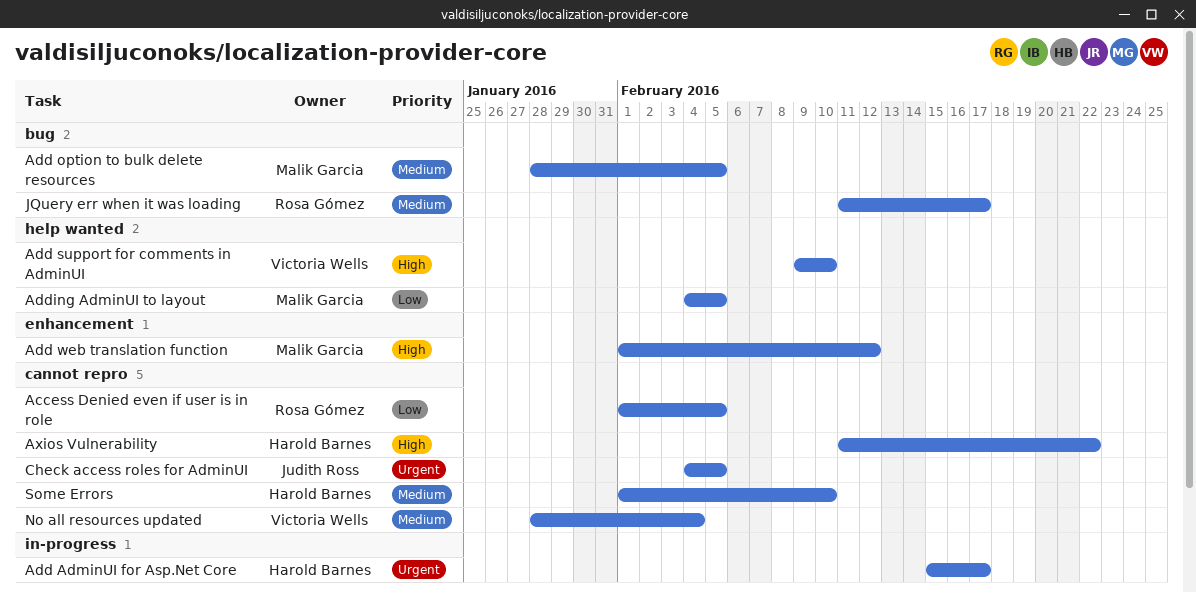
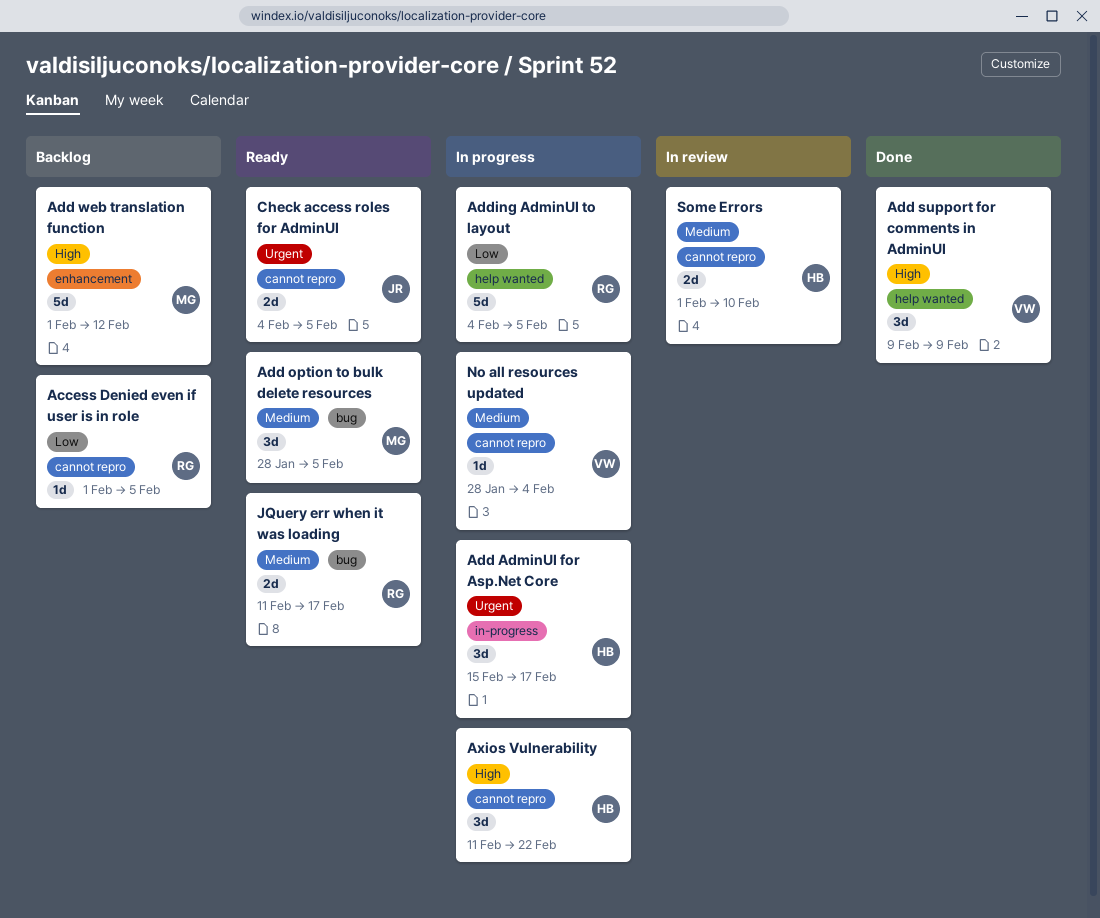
Add support for comments in AdminUI, due: Feb 10 -> Feb 9
Adding AdminUI to layout, owner: Malik Garcia -> Rosa Gómez

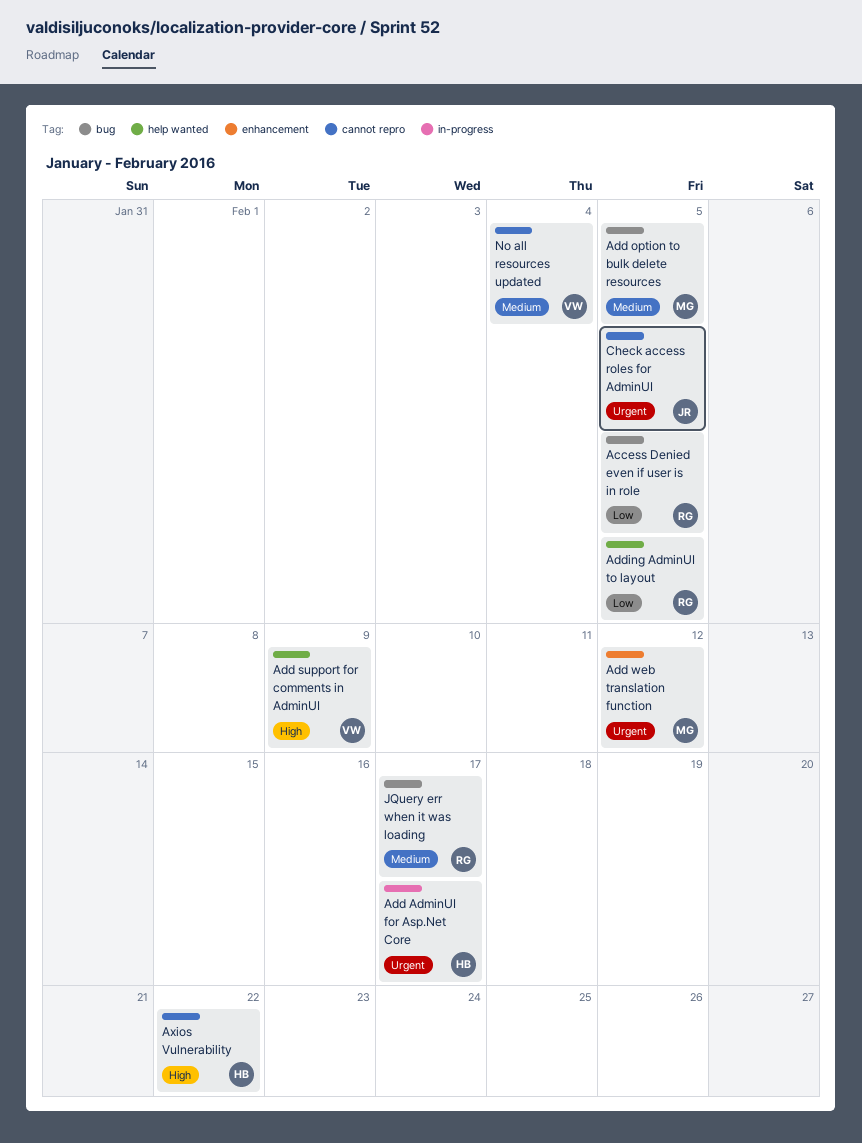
Access Denied even if user is in role, label: cannot repro -> bug
Add web translation function, priority: High -> Urgent
Some Errors: present -> none

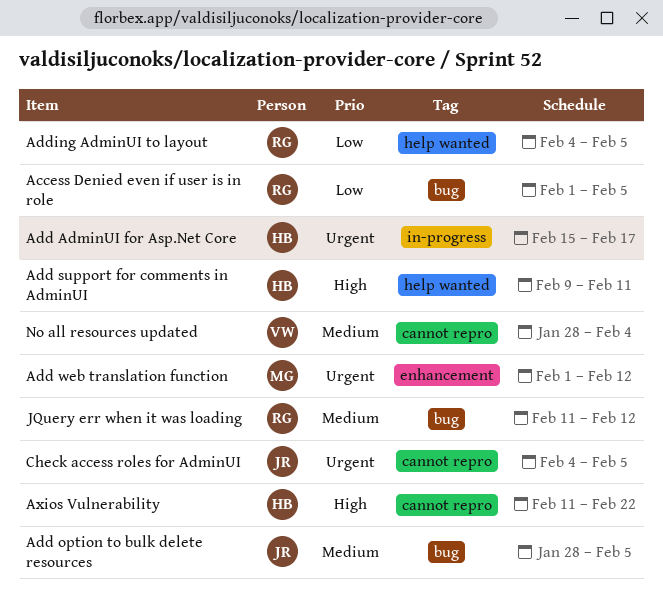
Add option to bulk delete resources, owner: MG -> JR
Add support for comments in AdminUI, owner: VW -> HB
Add support for comments in AdminUI, due: Feb 9 -> Feb 11
JQuery err when it was loading, due: Feb 17 -> Feb 12

